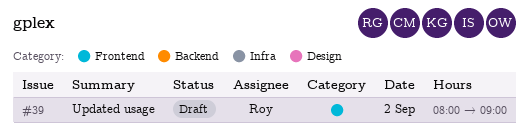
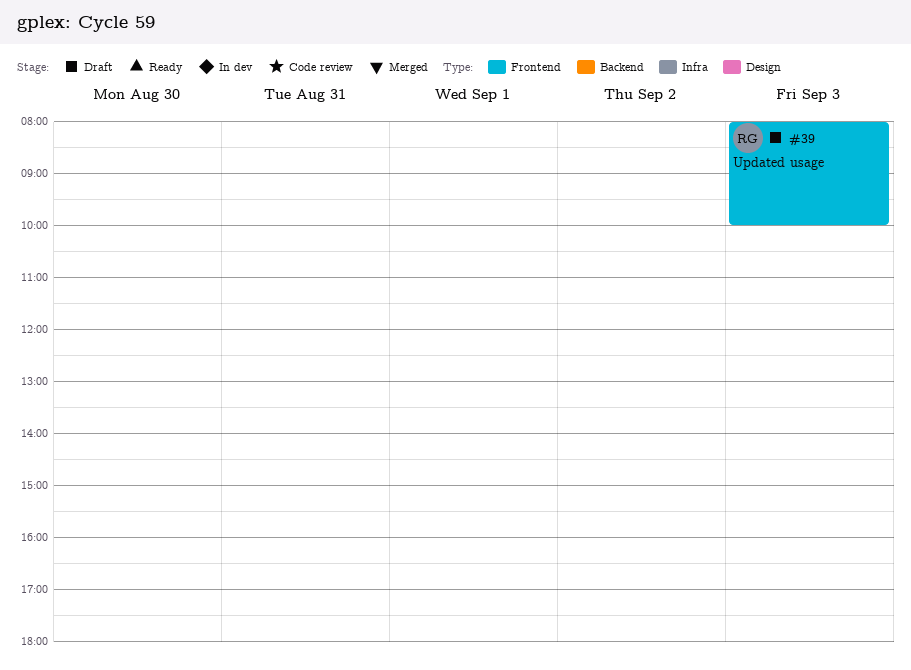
#39, day: Sep 2 -> Sep 3
#39, ends: 09:00 -> 10:00

